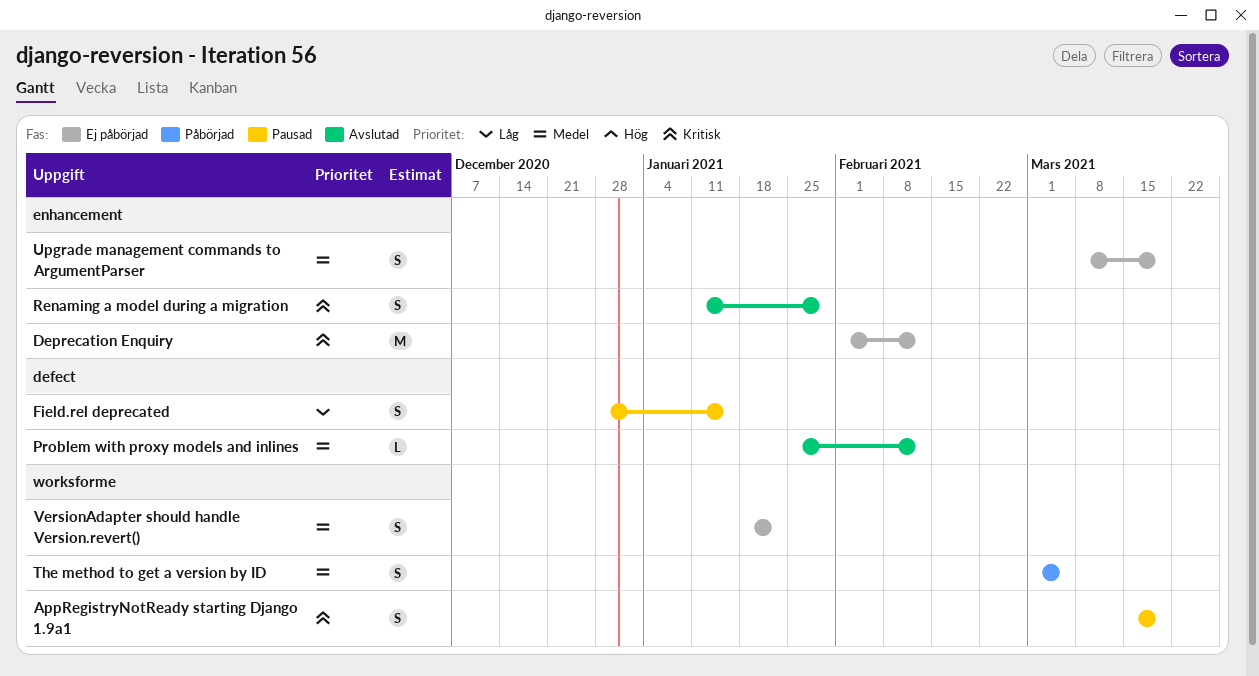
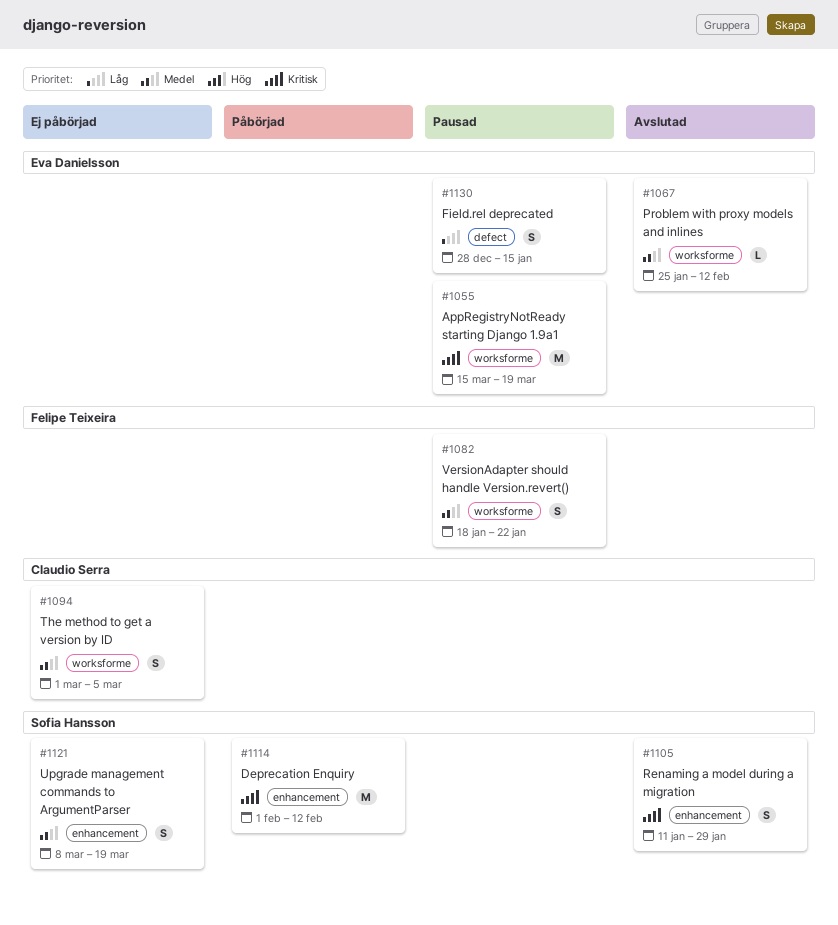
AppRegistryNotReady starting Django 1.9a1, estimate: S -> M
Deprecation Enquiry, status: Ej påbörjad -> Påbörjad
Problem with proxy models and inlines, label: defect -> worksforme
The method to get a version by ID, status: Påbörjad -> Ej påbörjad
VersionAdapter should handle Version.revert(), status: Ej påbörjad -> Pausad

